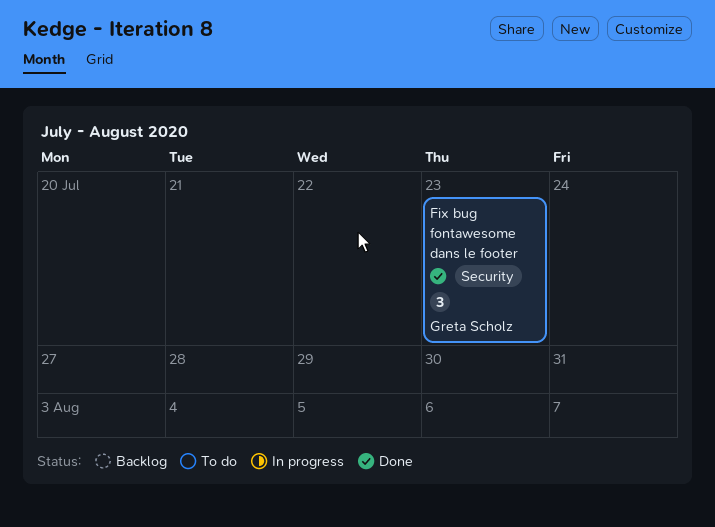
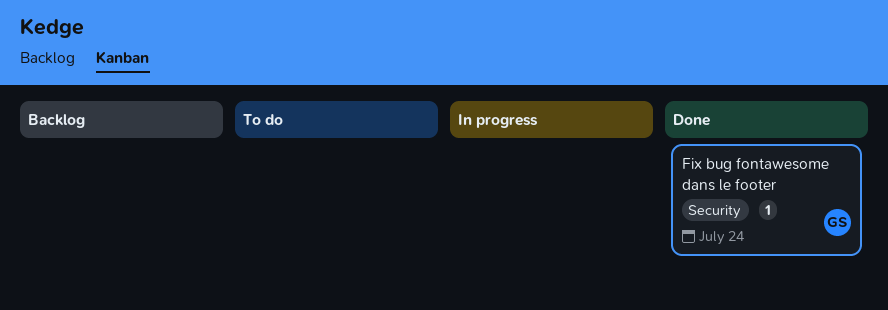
Fix bug fontawesome dans le footer, estimate: 3 -> 1
Fix bug fontawesome dans le footer, due: Jul 23 -> Jul 24

